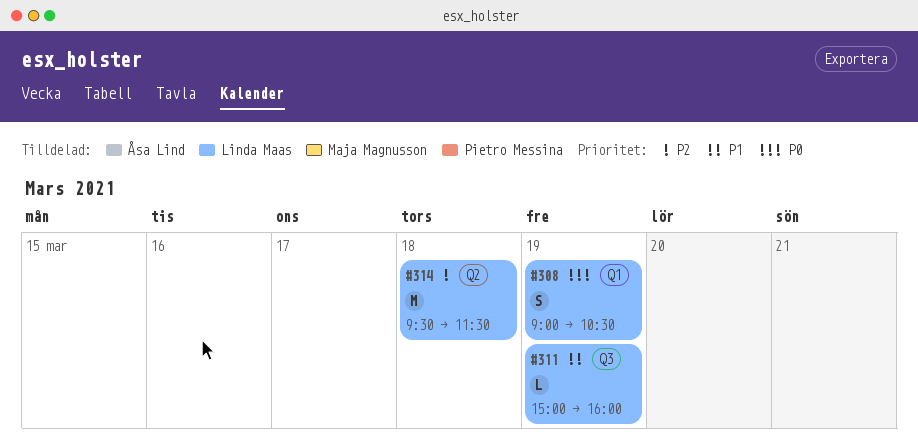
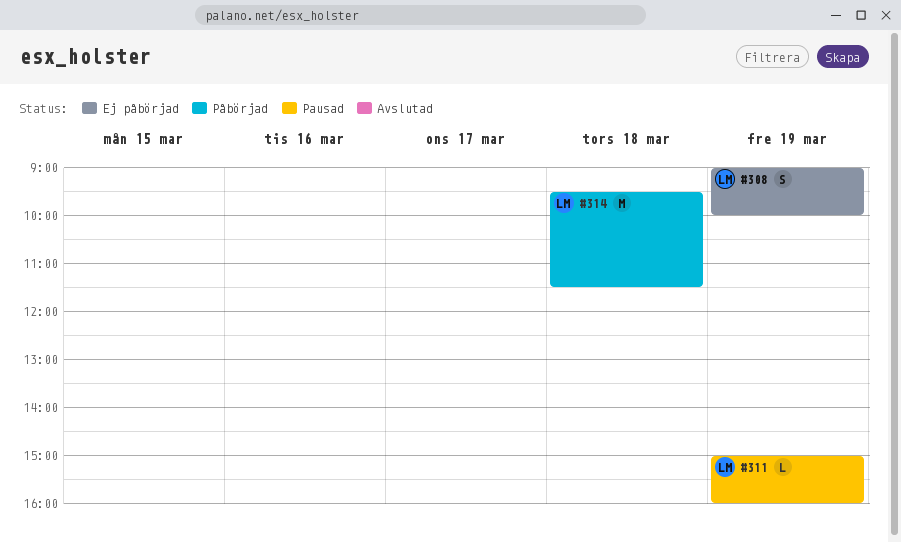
#308, ends: 10:30 -> 10:00

